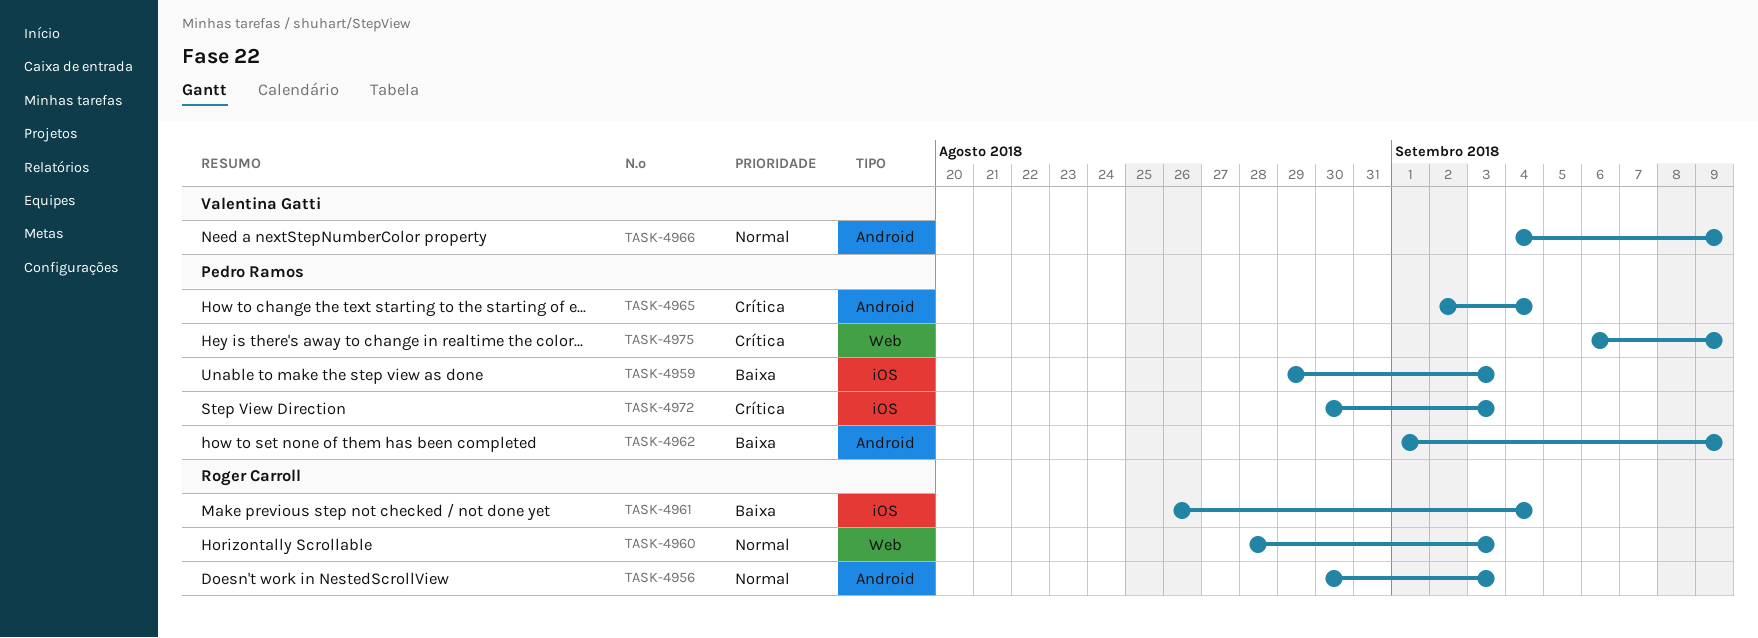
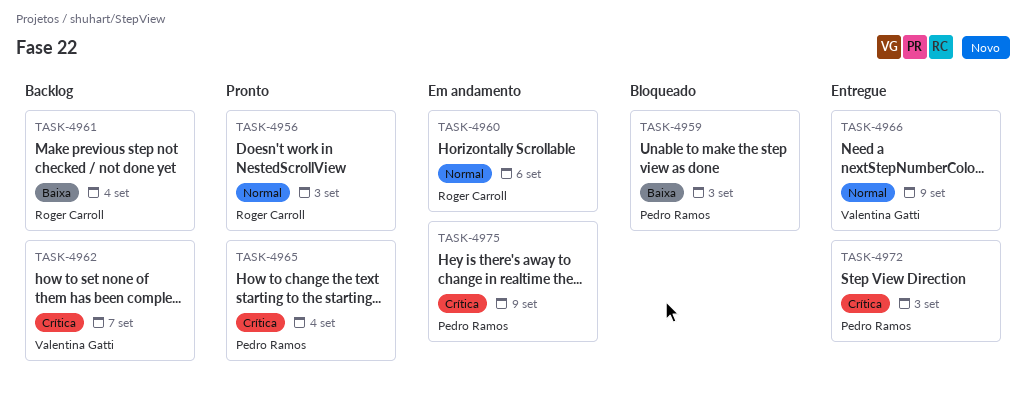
TASK-4960, due: Sep 3 -> Sep 6
TASK-4962, owner: Pedro Ramos -> Valentina Gatti
TASK-4962, priority: Baixa -> Crítica
TASK-4962, due: Sep 9 -> Sep 7

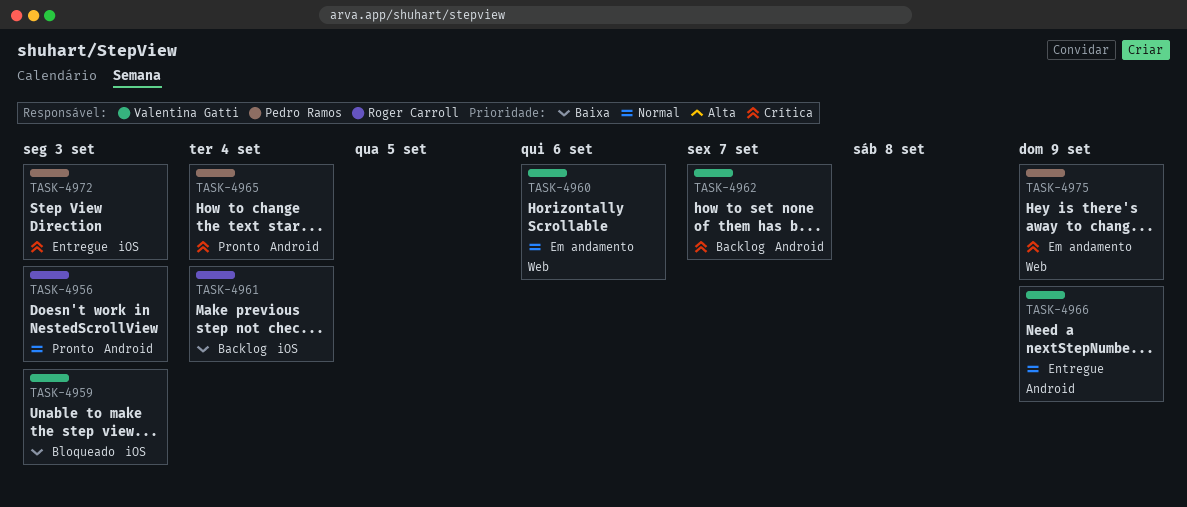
TASK-4959, owner: Pedro Ramos -> Valentina Gatti
TASK-4960, owner: Roger Carroll -> Valentina Gatti

